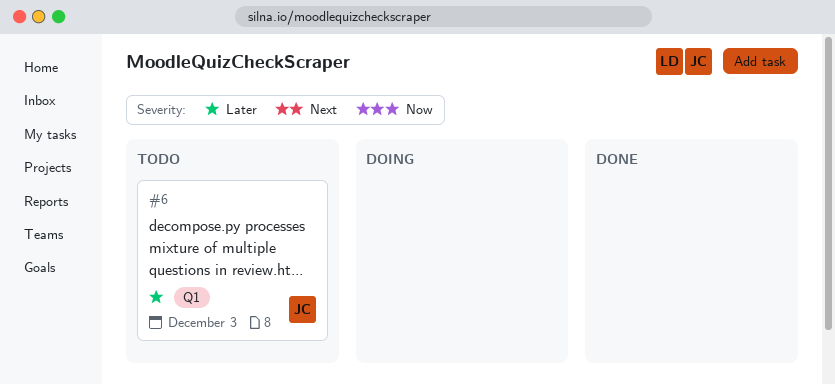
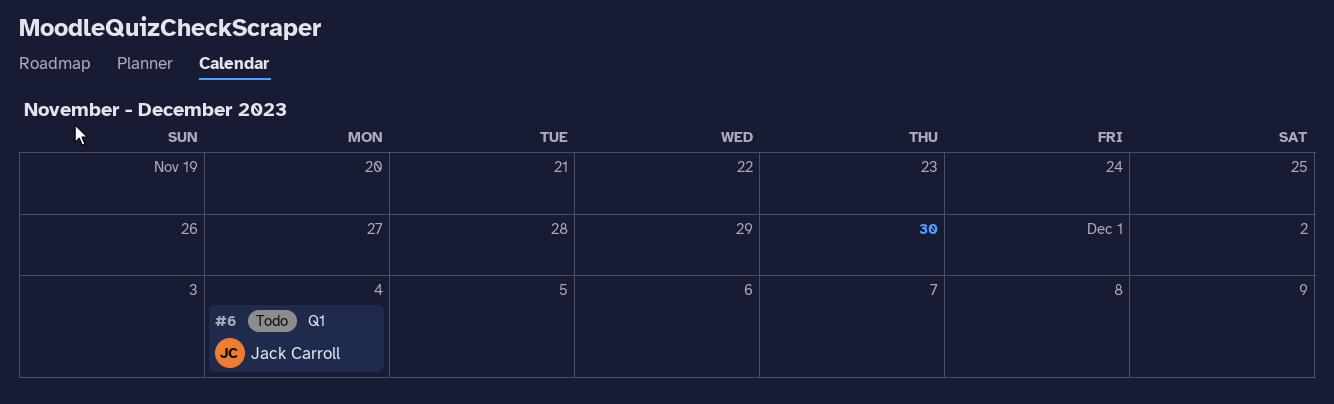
#6, due: Dec 3 -> Dec 4

